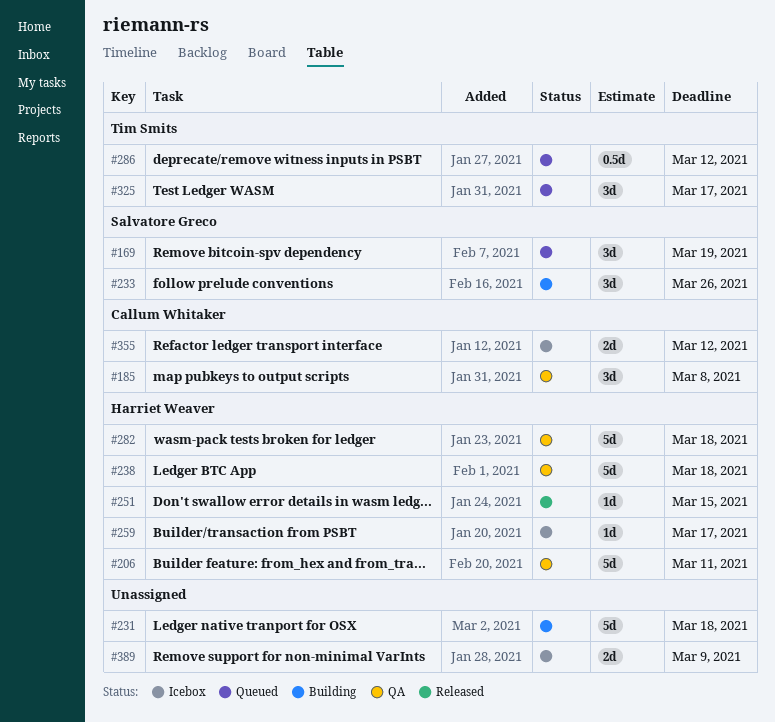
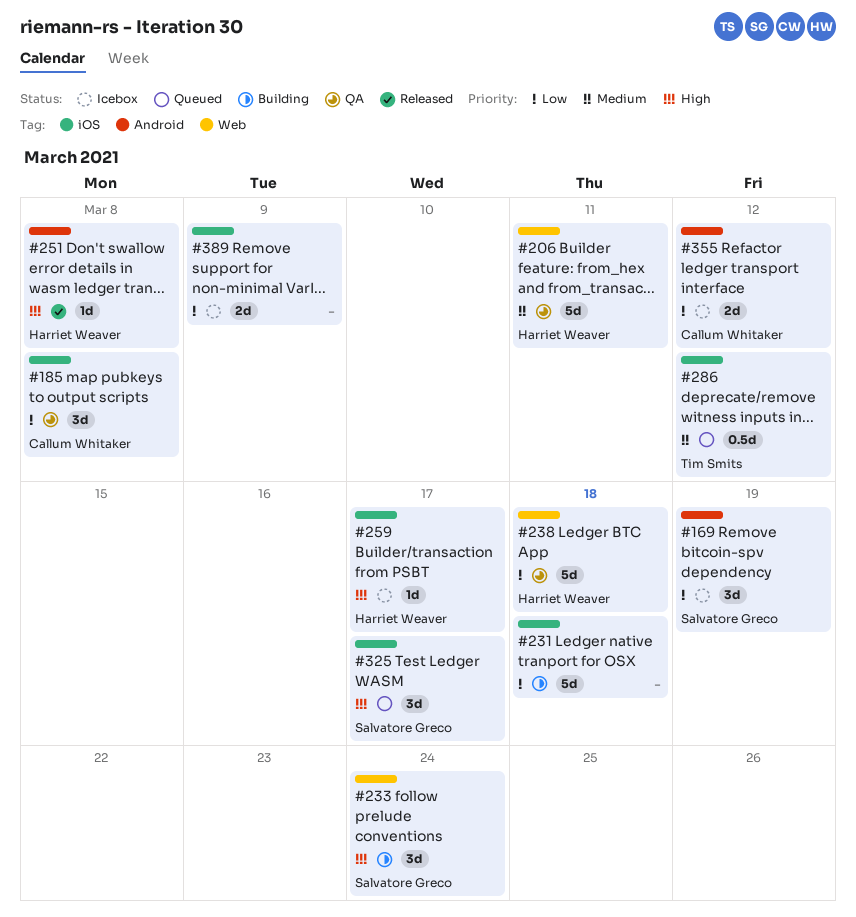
#169, status: Queued -> Icebox
#233, due: Mar 26 -> Mar 24
#251, due: Mar 15 -> Mar 8
#282: present -> none
#325, owner: Tim Smits -> Salvatore Greco

